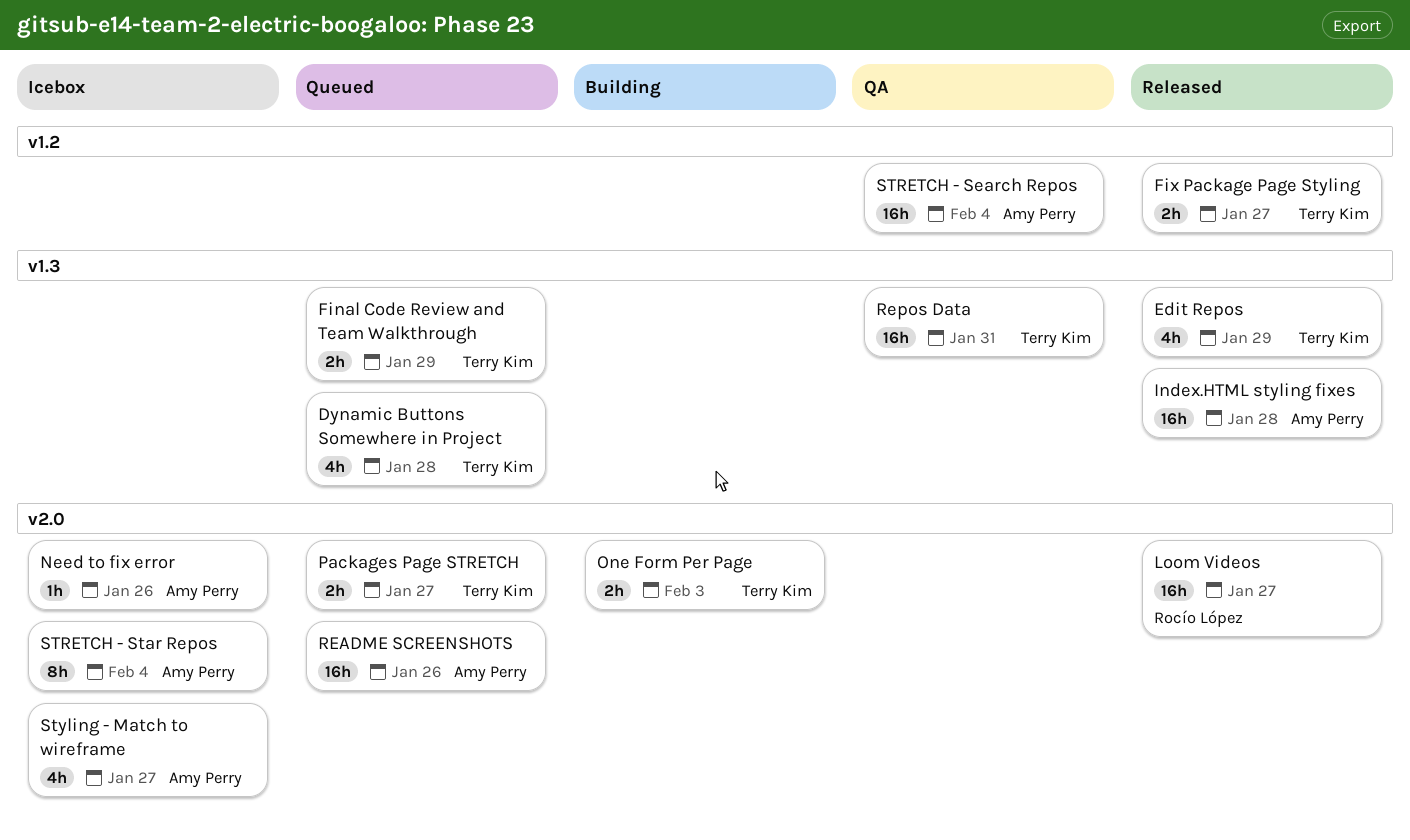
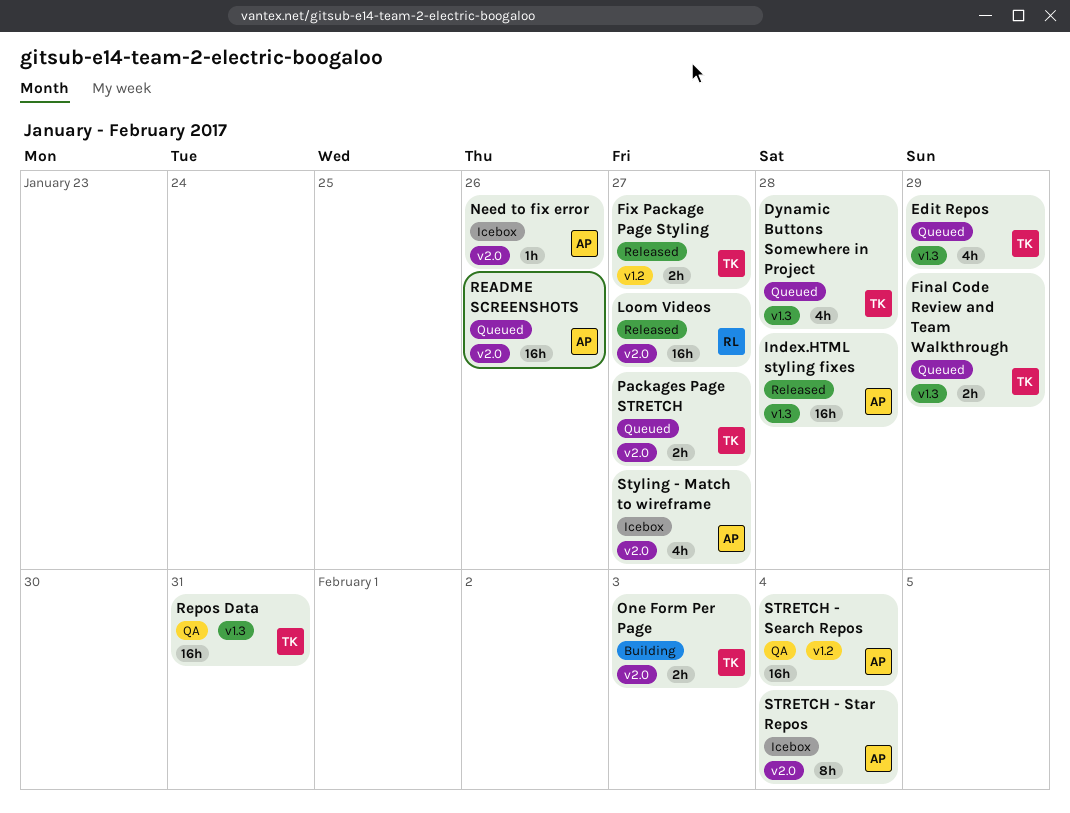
Edit Repos, status: Released -> Queued

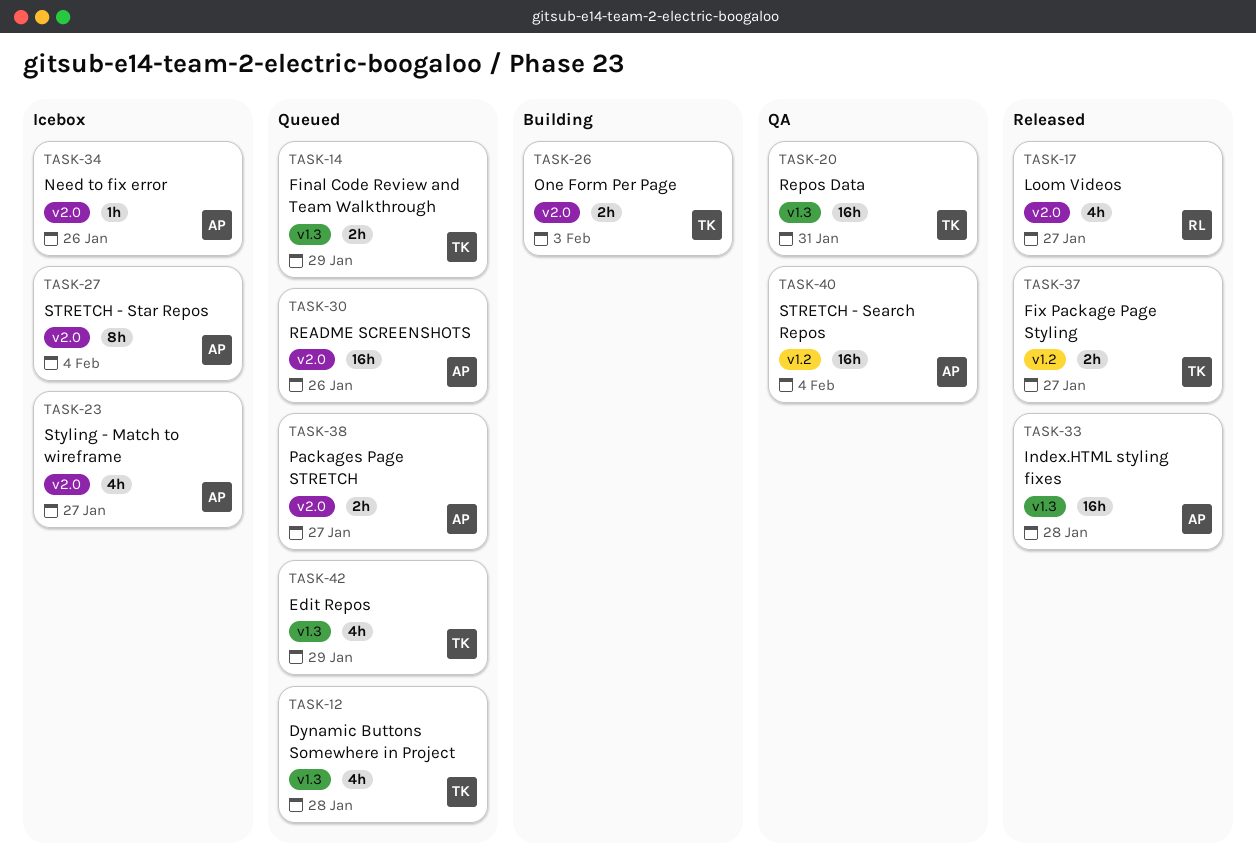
Loom Videos, estimate: 16h -> 4h
Packages Page STRETCH, owner: TK -> AP

